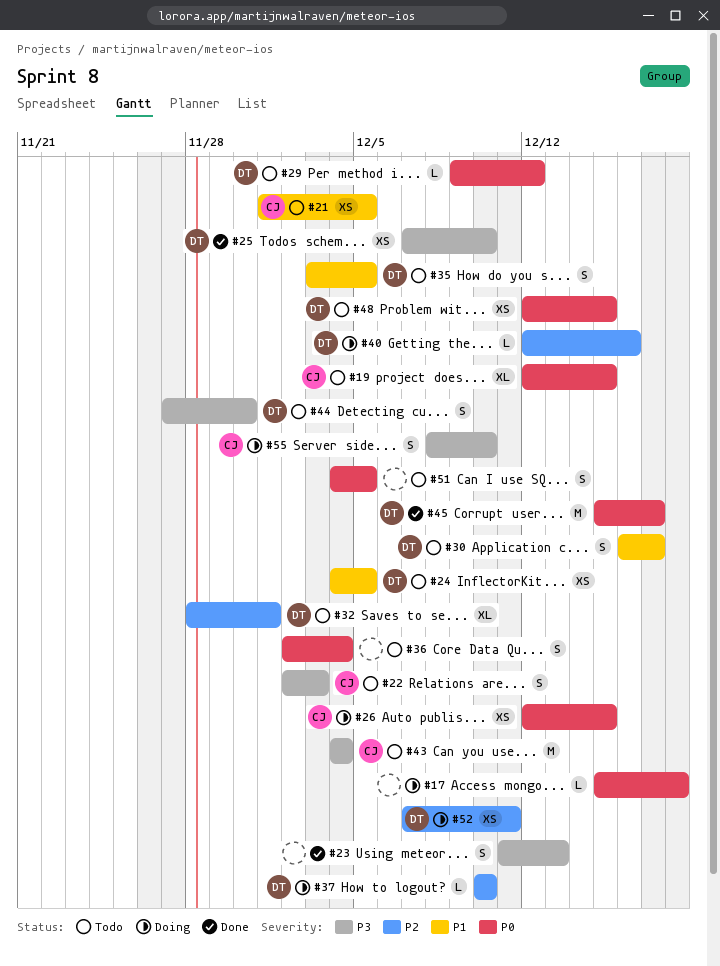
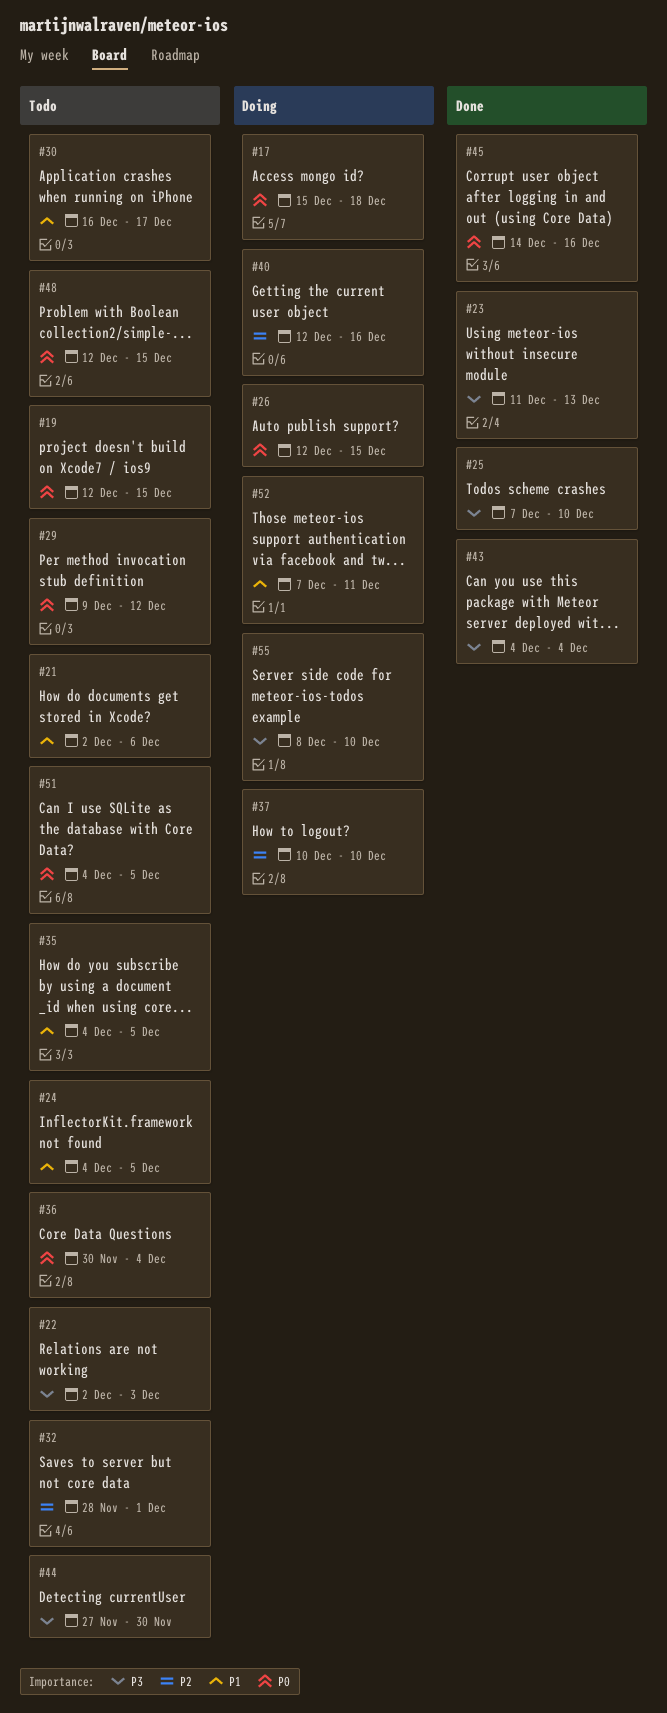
#21, start: Dec 1 -> Dec 2
#21, due: Dec 5 -> Dec 6
#35, start: Dec 3 -> Dec 4
#36, start: Dec 2 -> Nov 30
#43, status: Todo -> Done
#45, start: Dec 15 -> Dec 14
#45, due: Dec 17 -> Dec 16
#52, priority: P2 -> P1

